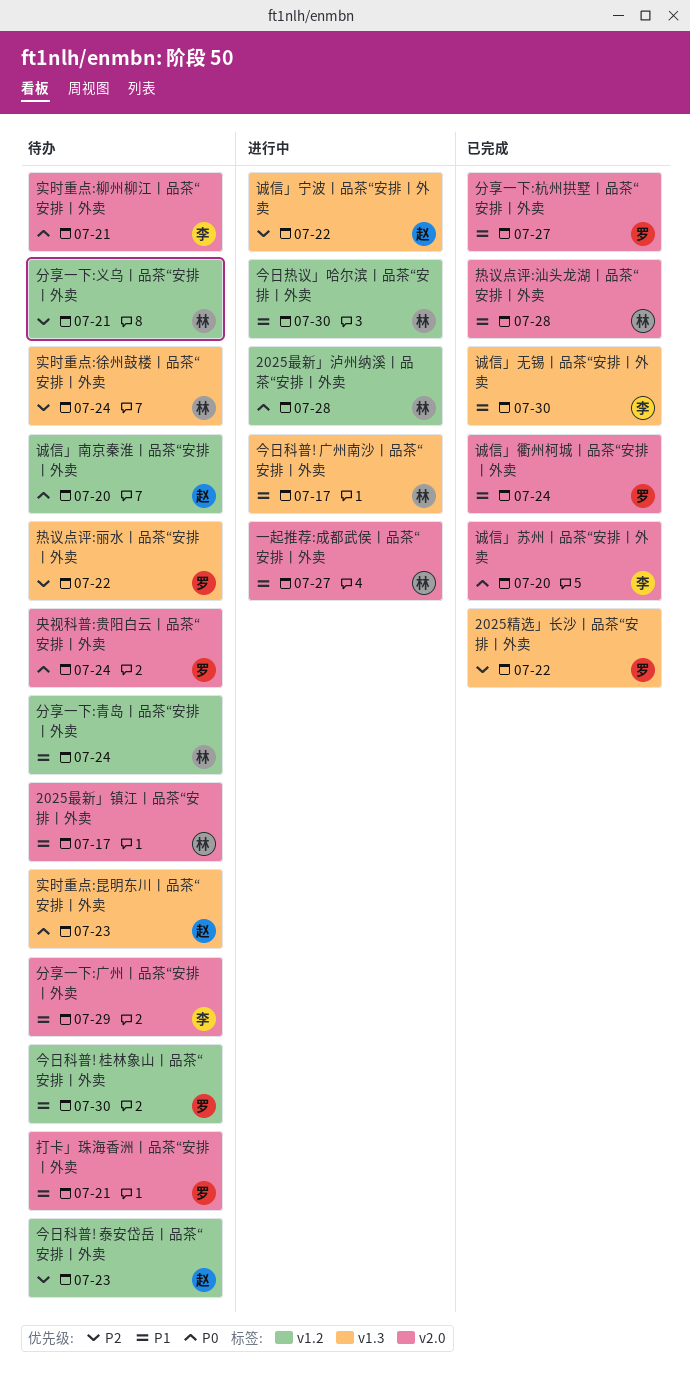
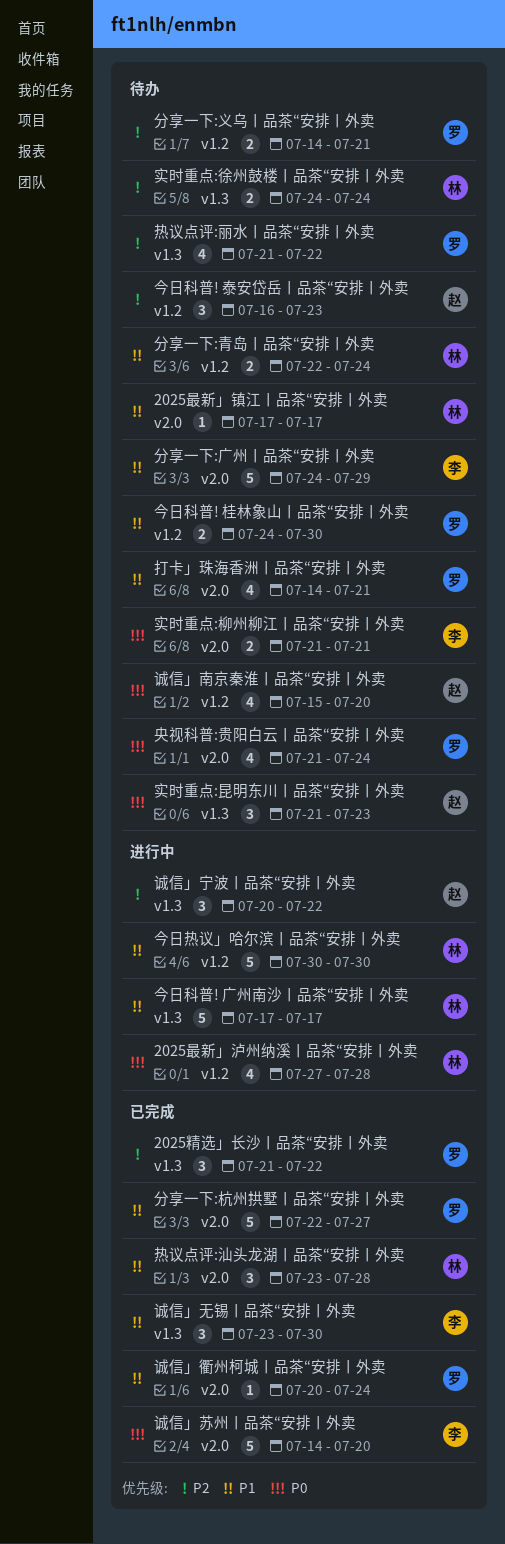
一起推荐:成都武侯丨品茶“安排丨外卖: present -> none
分享一下:义乌丨品茶“安排丨外卖, owner: 林 -> 罗

